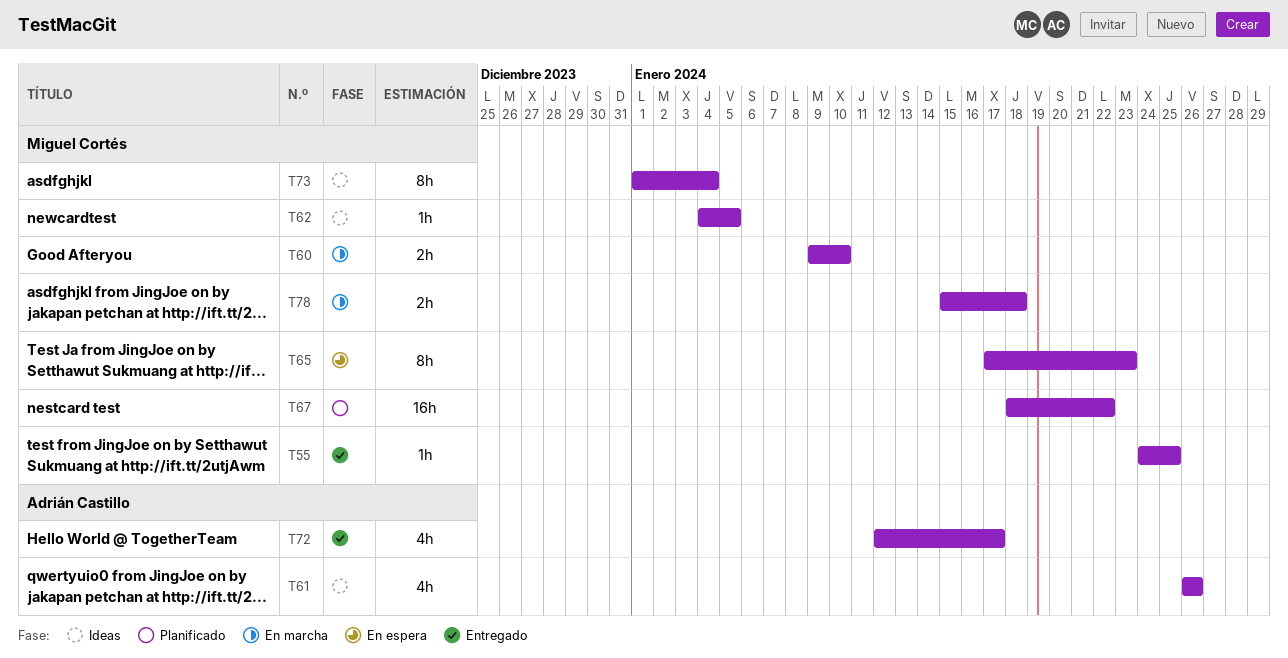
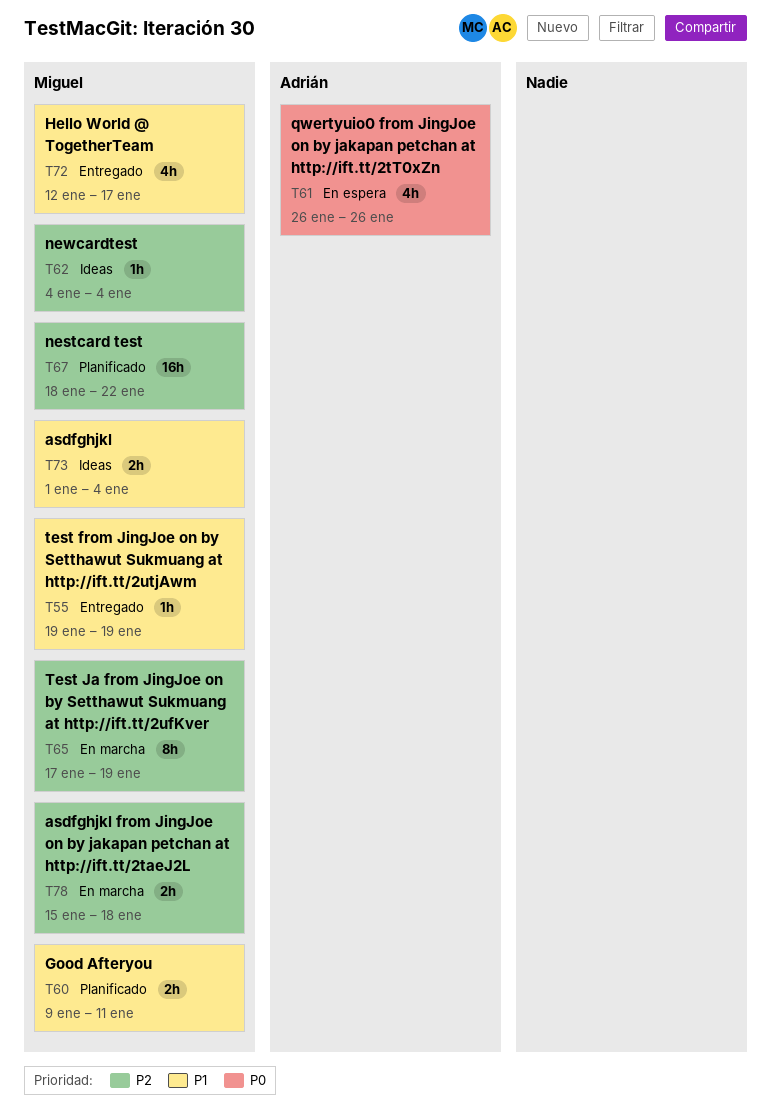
T55, start: Jan 24 -> Jan 19
T55, due: Jan 25 -> Jan 19
T60, status: En marcha -> Planificado
T60, due: Jan 10 -> Jan 11
T61, status: Ideas -> En espera
T62, due: Jan 5 -> Jan 4
T65, status: En espera -> En marcha
T65, due: Jan 23 -> Jan 19
T72, owner: Adrián Castillo -> Miguel Cortés
T73, estimate: 8h -> 2h

